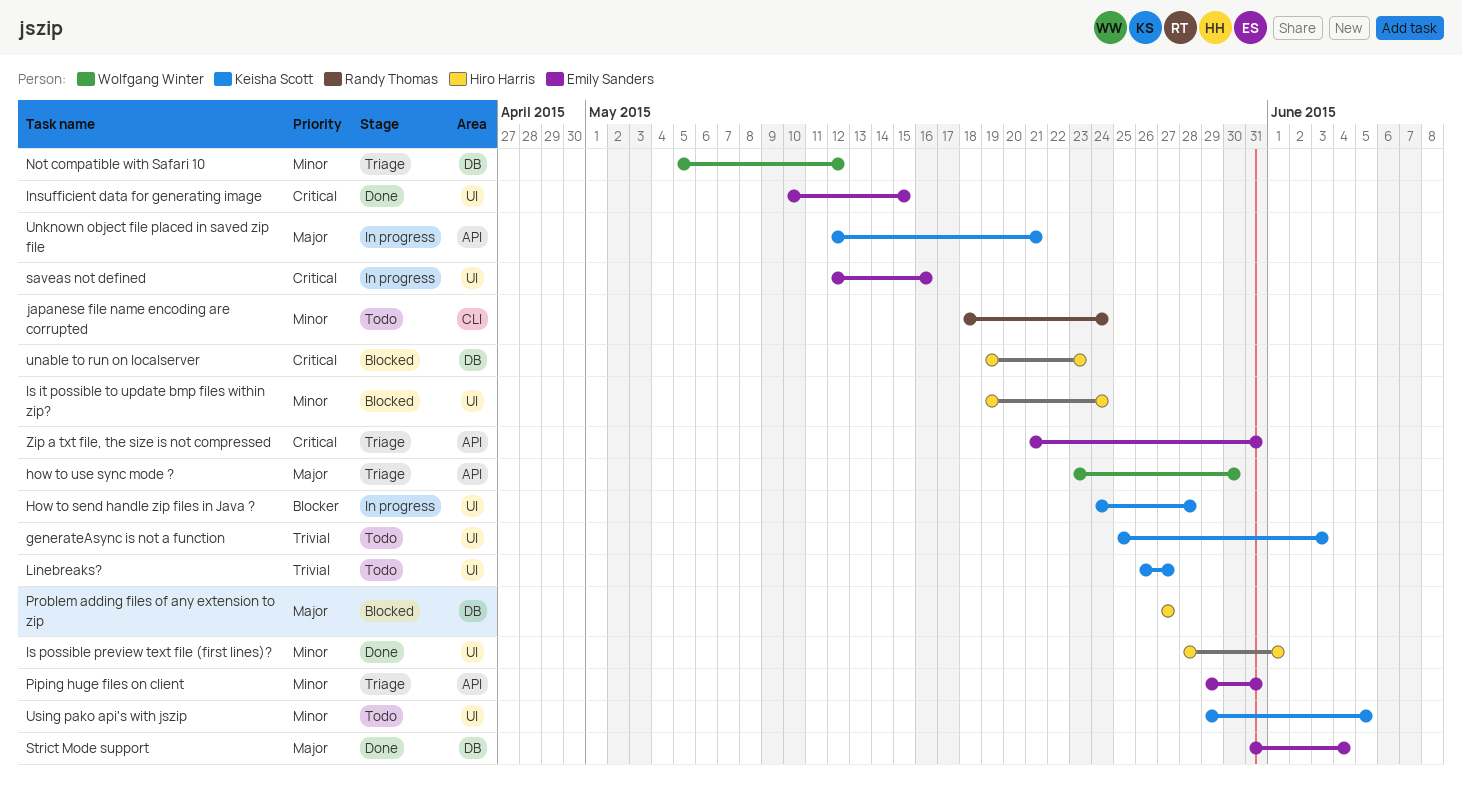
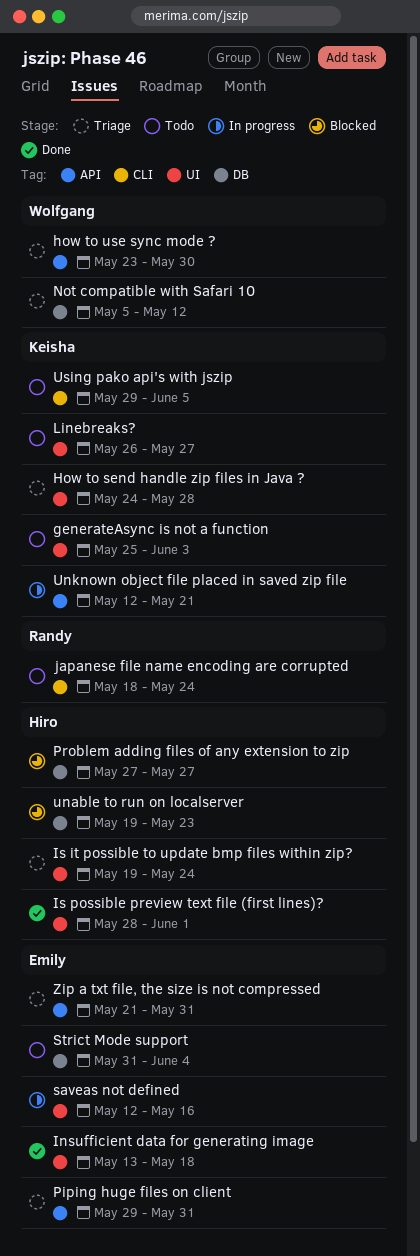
How to send handle zip files in Java ?, status: In progress -> Triage
Insufficient data for generating image, start: May 10 -> May 13
Insufficient data for generating image, due: May 15 -> May 18
Is it possible to update bmp files within zip?, status: Blocked -> Triage
Strict Mode support, status: Done -> Todo
Using pako api's with jszip, label: UI -> CLI

